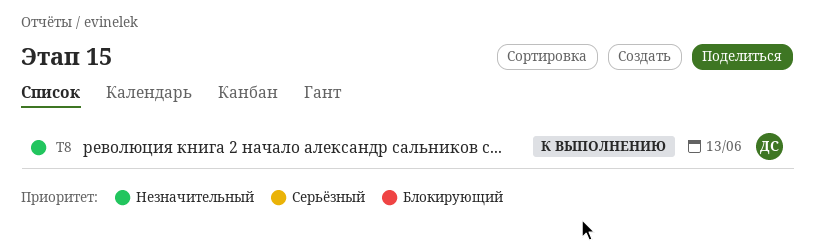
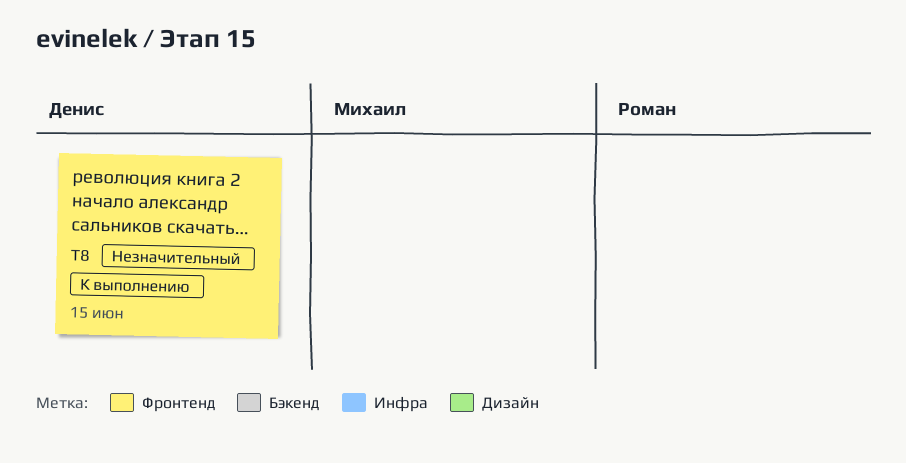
T8, due: Jun 13 -> Jun 15

